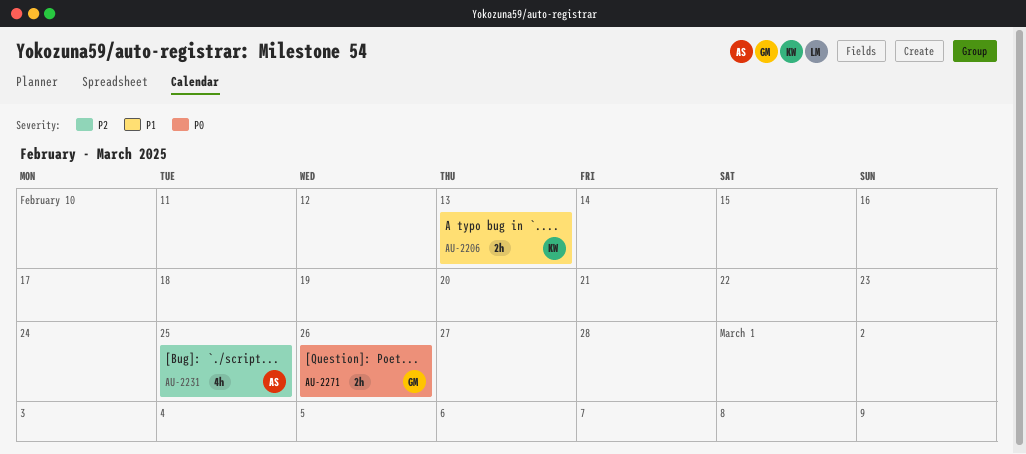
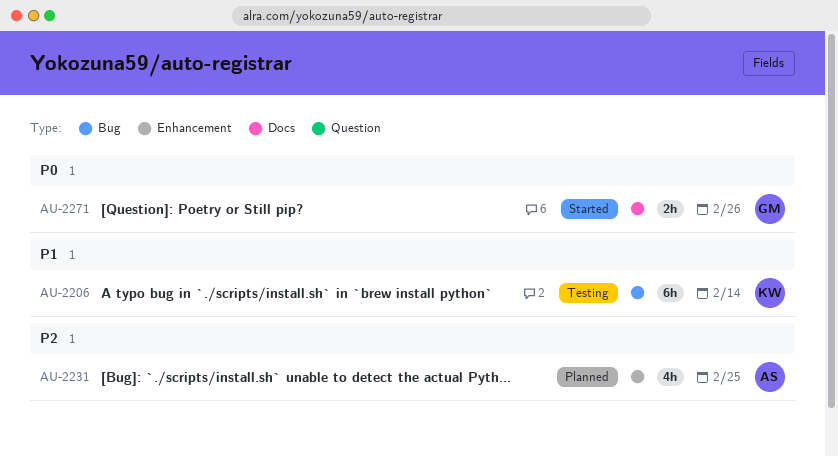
AU-2206, estimate: 2h -> 6h
AU-2206, due: Feb 13 -> Feb 14

